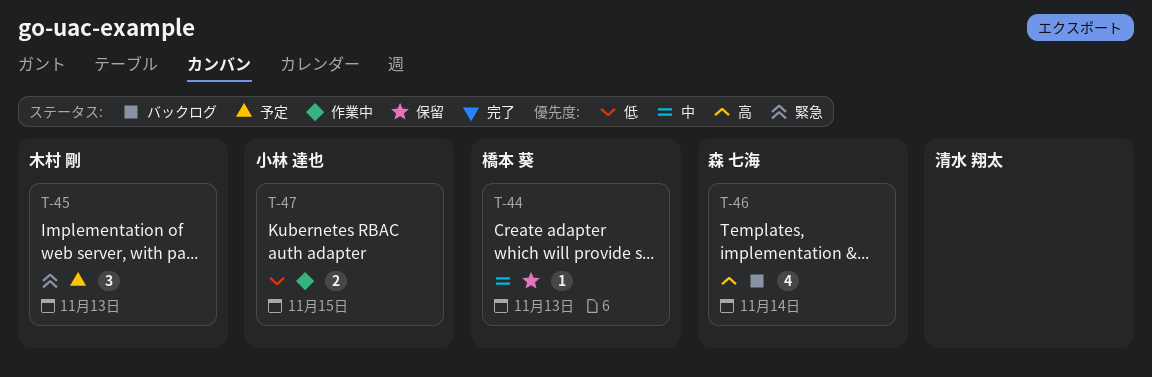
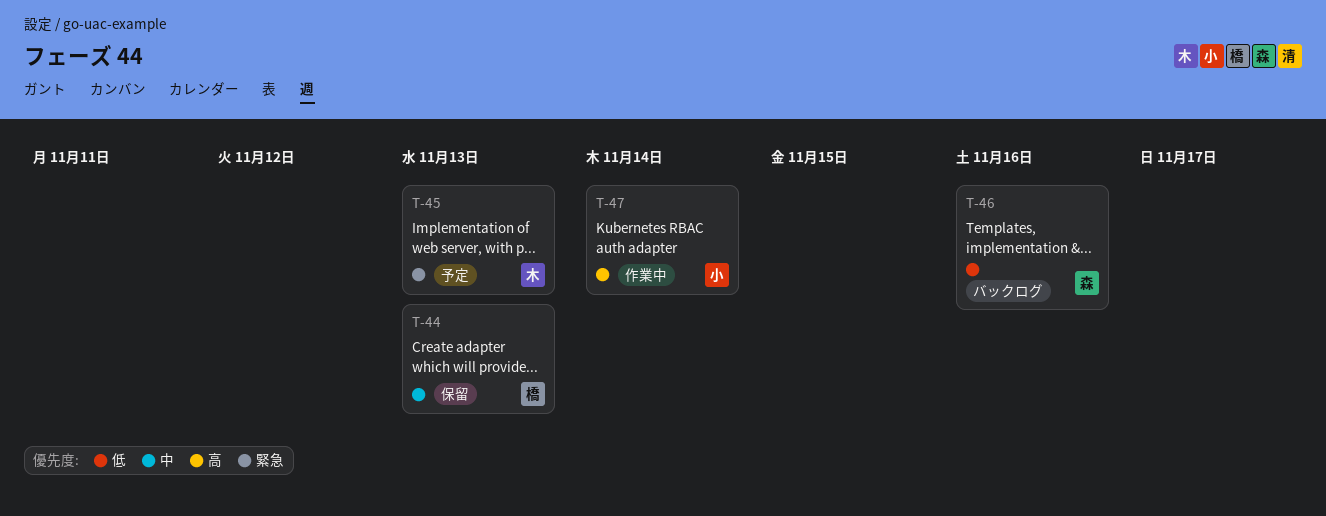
T-46, priority: 高 -> 低
T-46, due: Nov 14 -> Nov 16
T-47, priority: 低 -> 高
T-47, due: Nov 15 -> Nov 14

